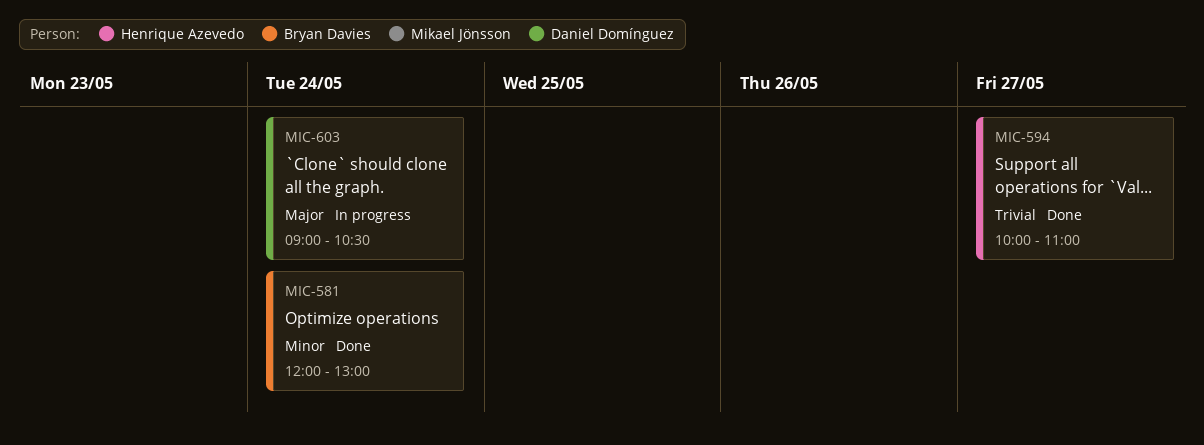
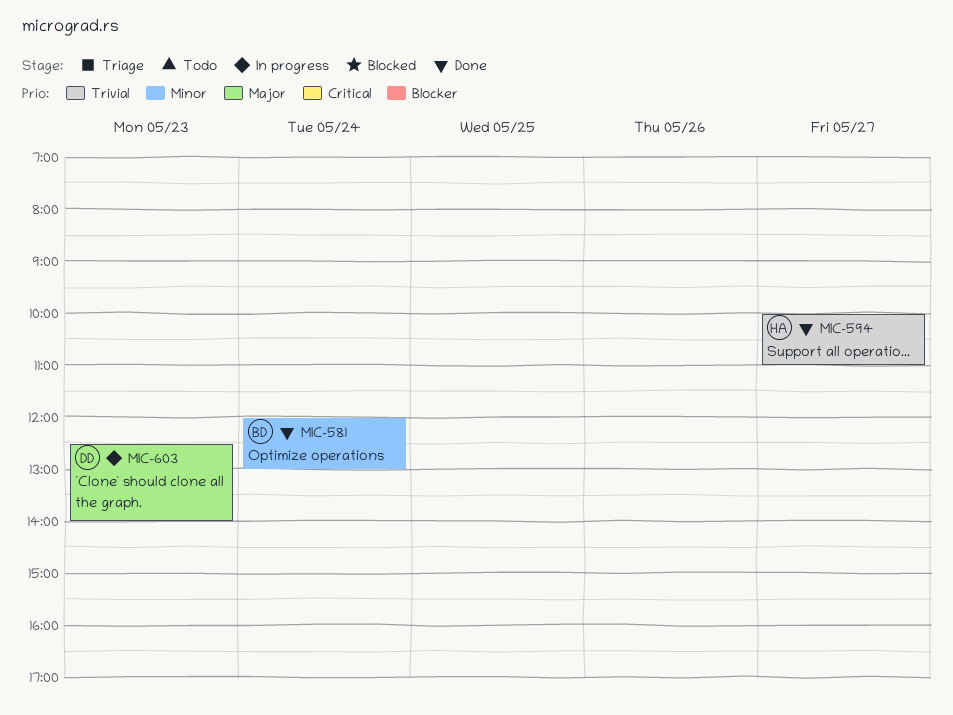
MIC-603, day: May 24 -> May 23
MIC-603, begins: 09:00 -> 12:30
MIC-603, ends: 10:30 -> 14:00

